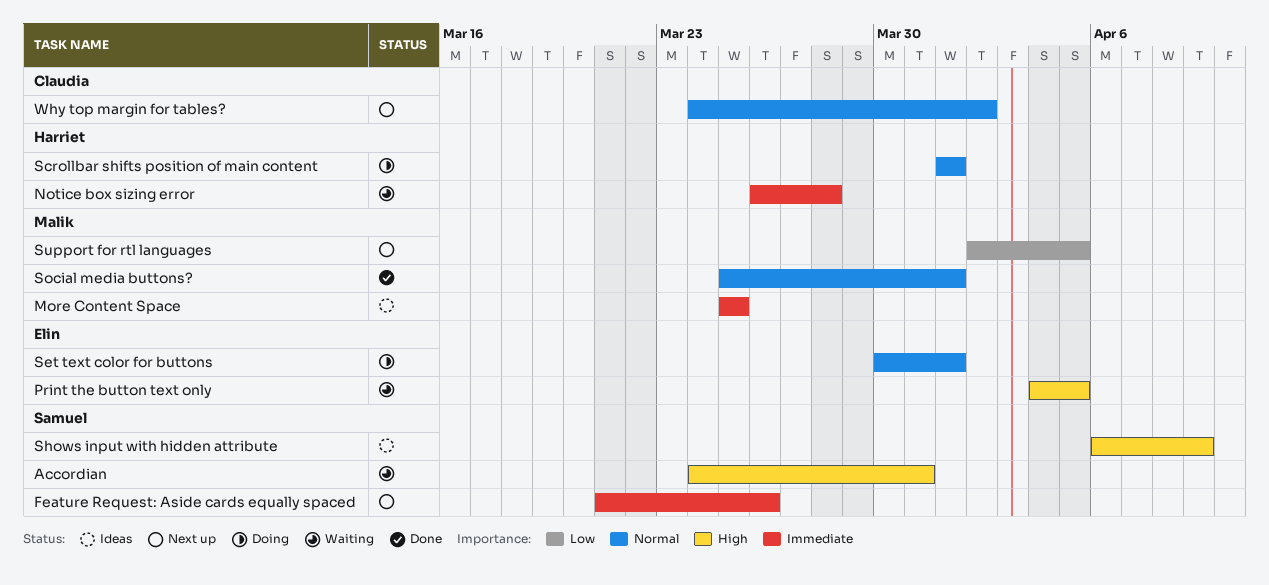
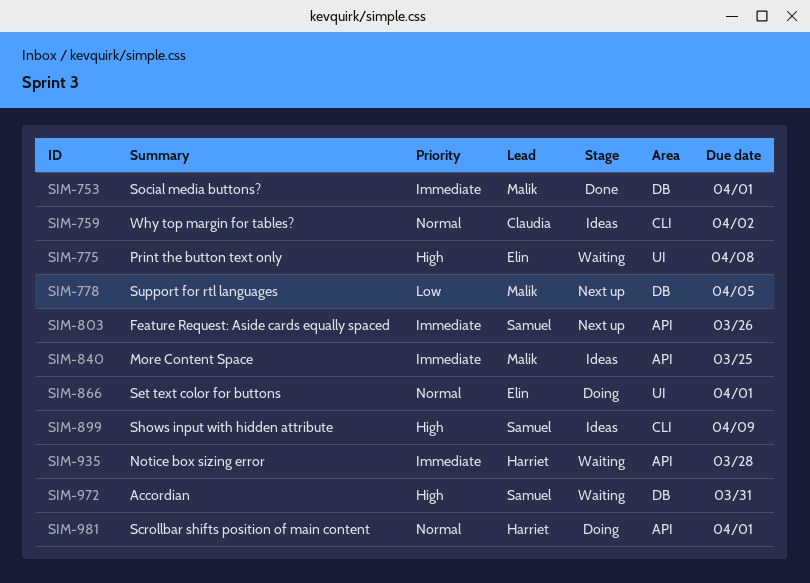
Print the button text only, due: Apr 5 -> Apr 8
Social media buttons?, priority: Normal -> Immediate
Why top margin for tables?, status: Next up -> Ideas

